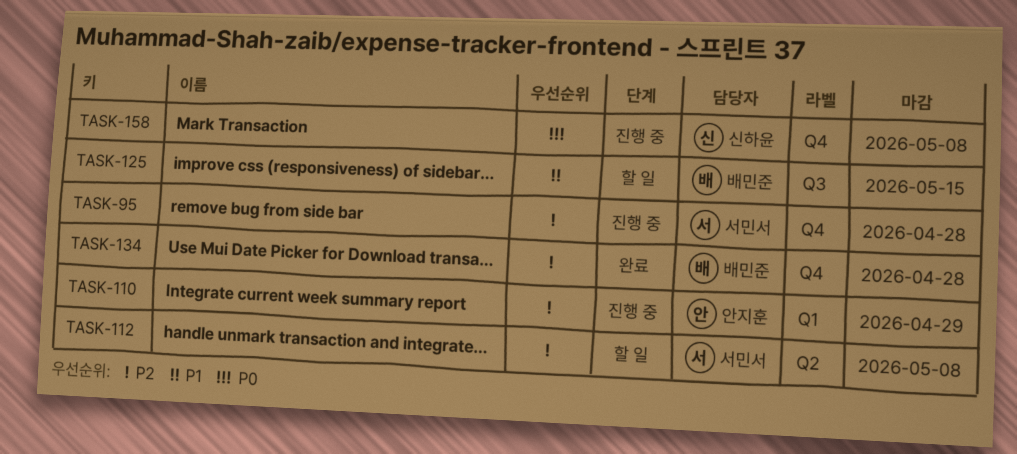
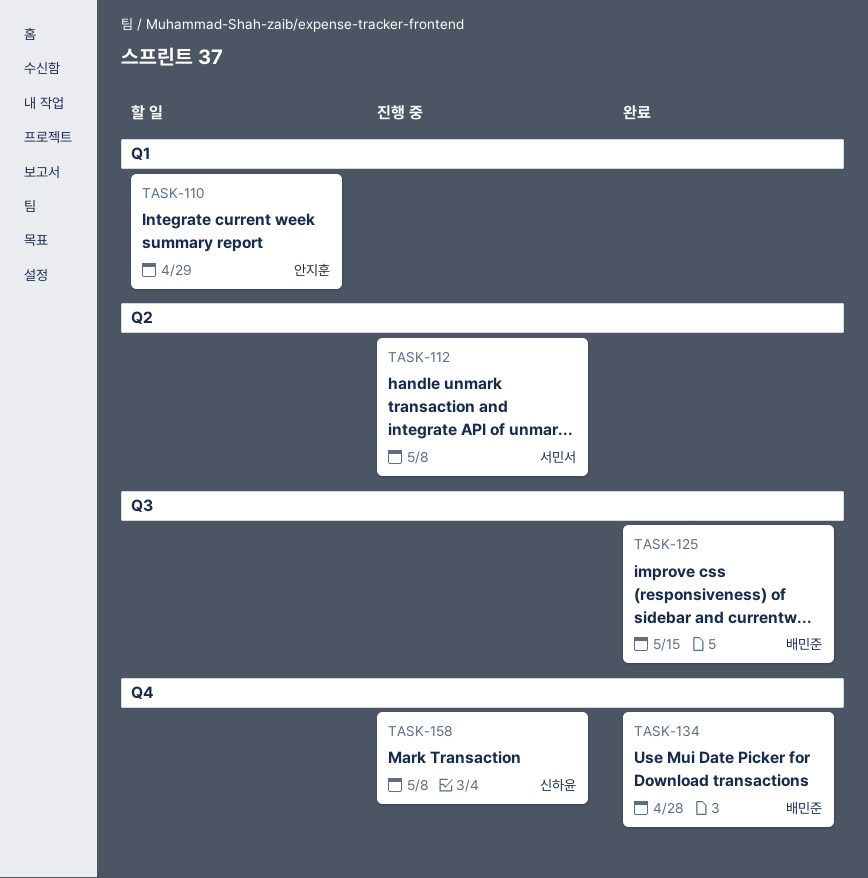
TASK-95: present -> none
TASK-110, status: 진행 중 -> 할 일
TASK-112, status: 할 일 -> 진행 중
TASK-125, status: 할 일 -> 완료

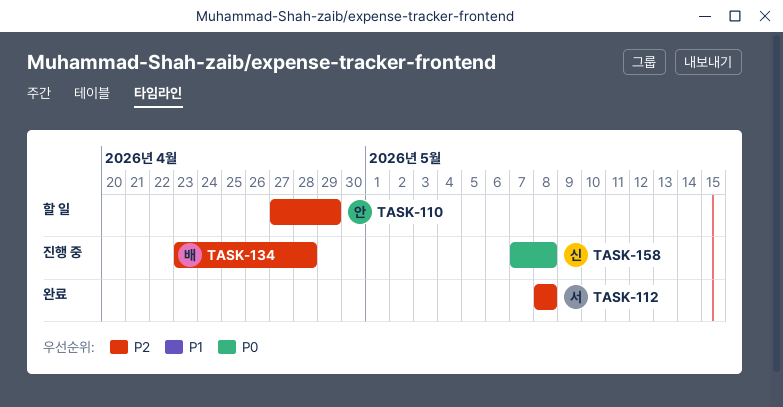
TASK-112, status: 진행 중 -> 완료
TASK-125: present -> none
TASK-134, status: 완료 -> 진행 중

